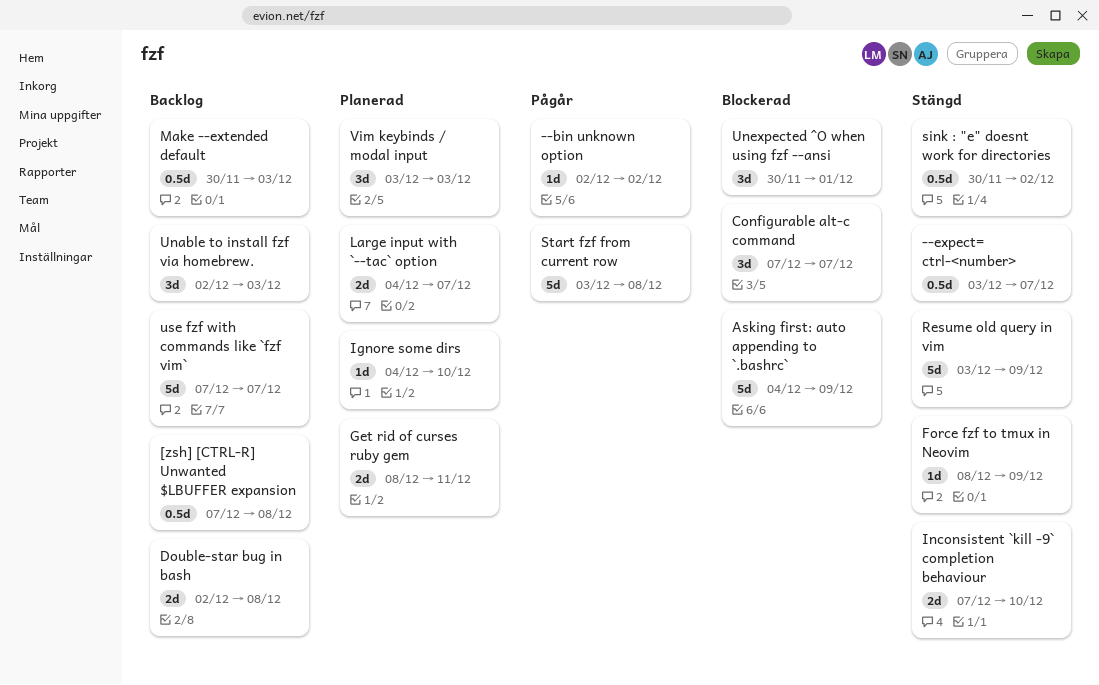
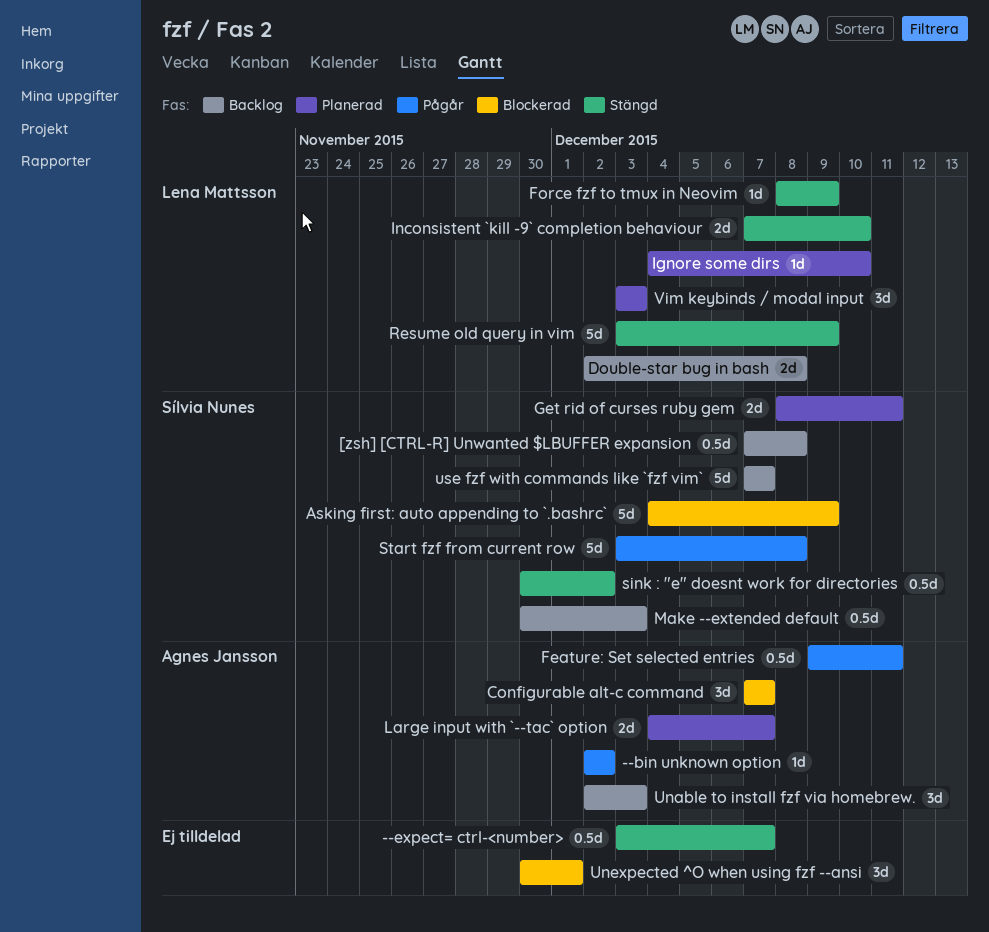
Feature: Set selected entries: none -> present

